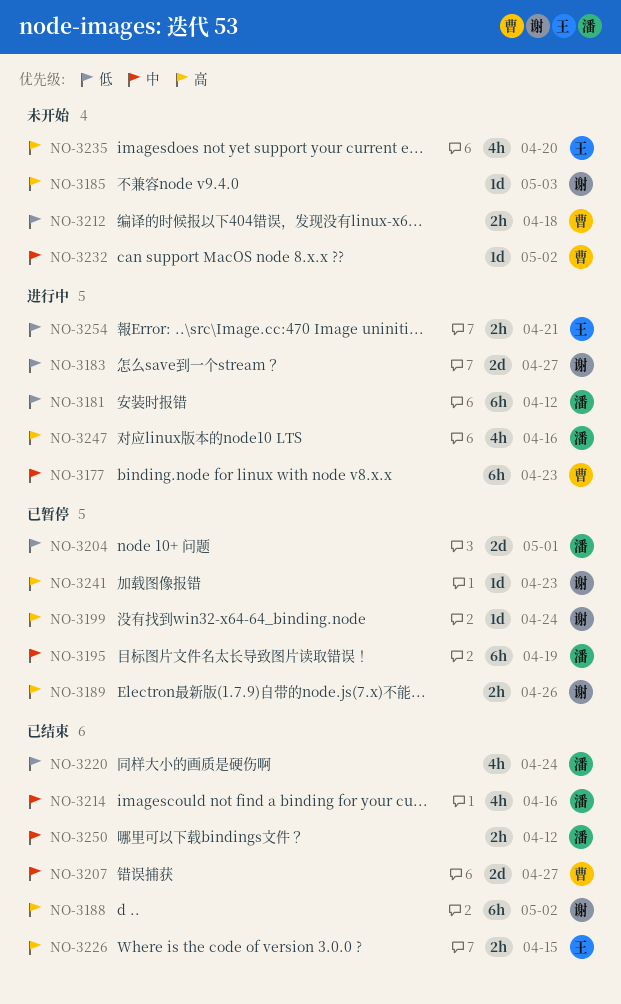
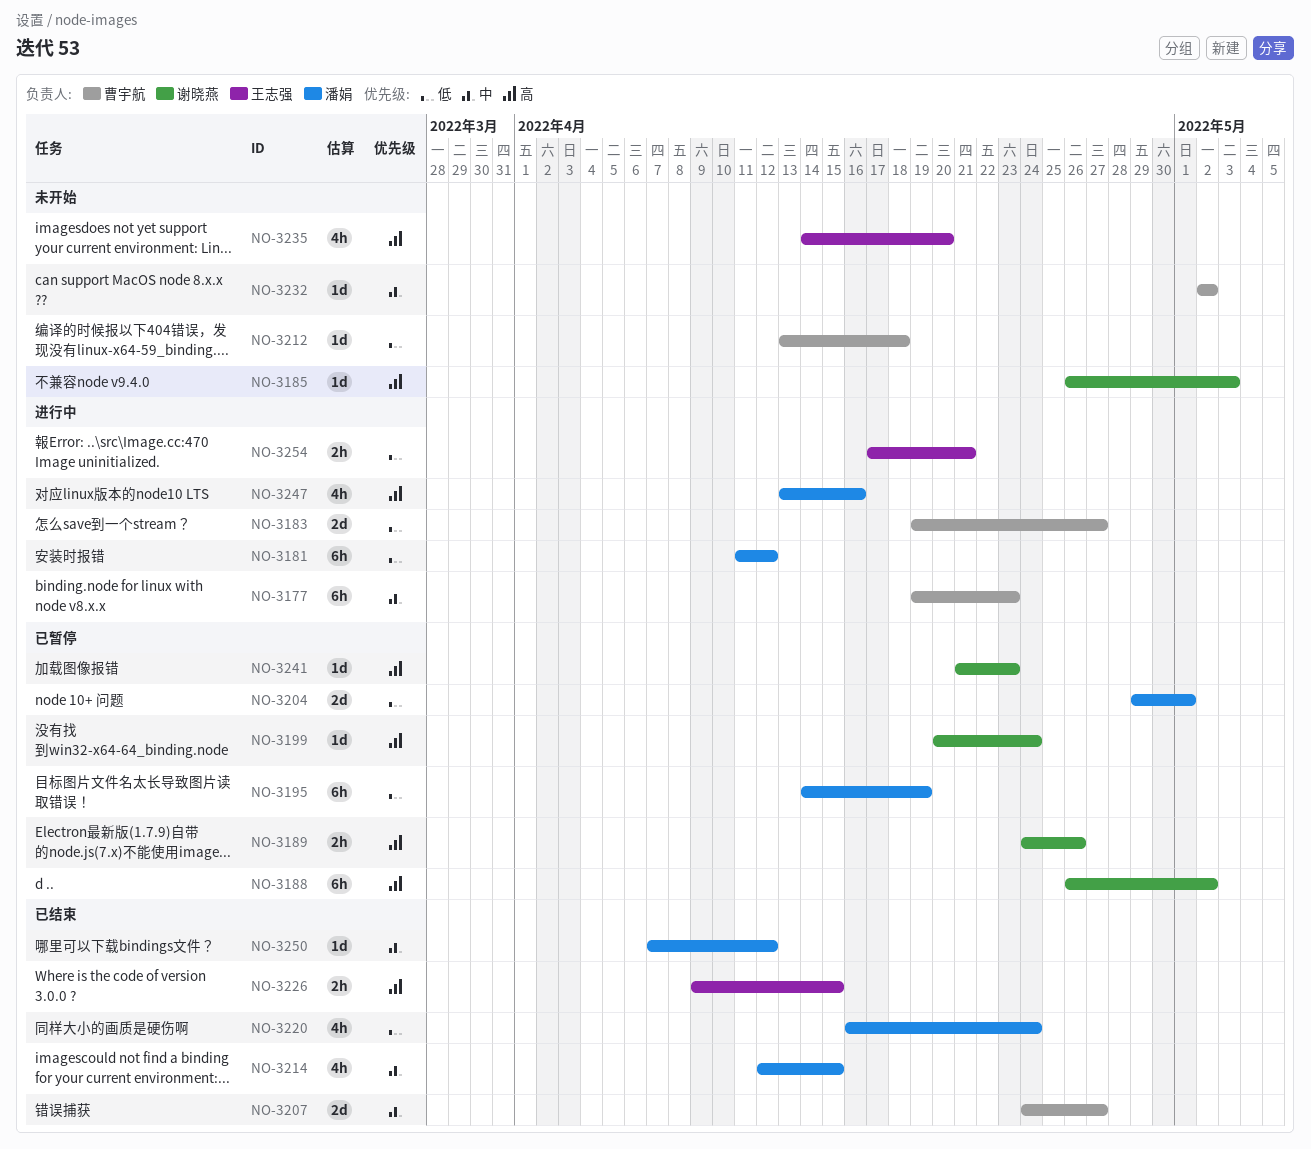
NO-3183, owner: 谢晓燕 -> 曹宇航
NO-3188, status: 已结束 -> 已暂停
NO-3195, priority: 中 -> 低
NO-3212, estimate: 2h -> 1d
NO-3214, due: Apr 16 -> Apr 15
NO-3250, estimate: 2h -> 1d

